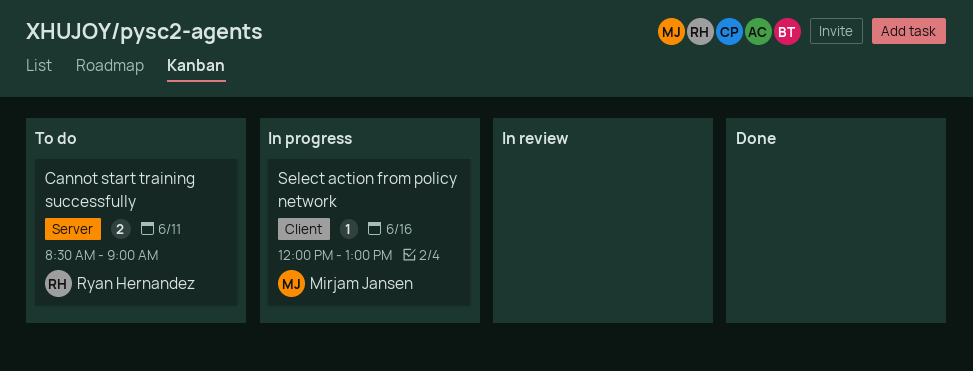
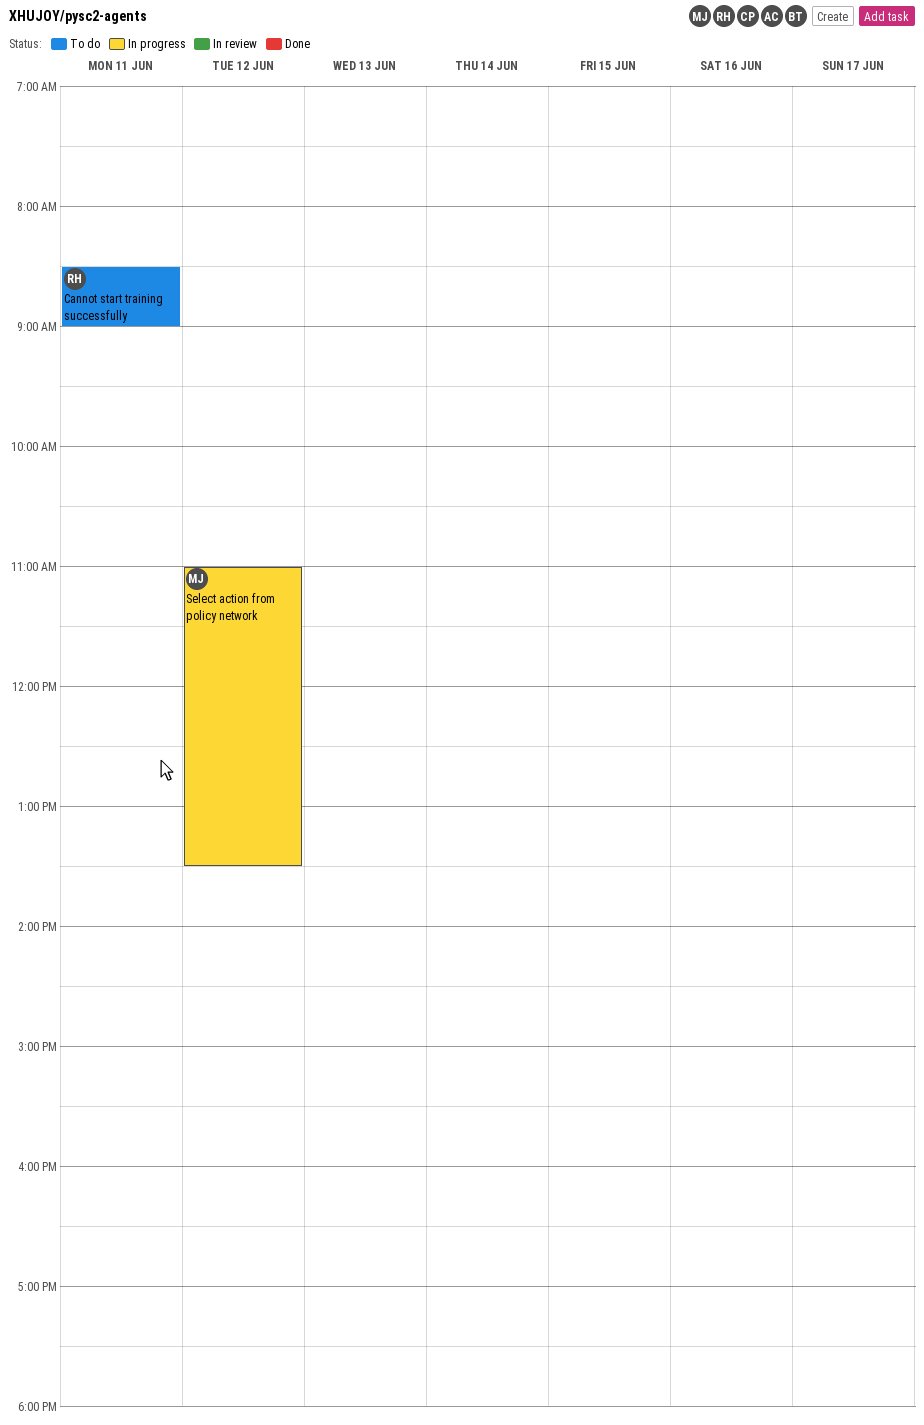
Select action from policy network, day: Jun 16 -> Jun 12
Select action from policy network, begins: 12:00 -> 11:00
Select action from policy network, ends: 13:00 -> 13:30

